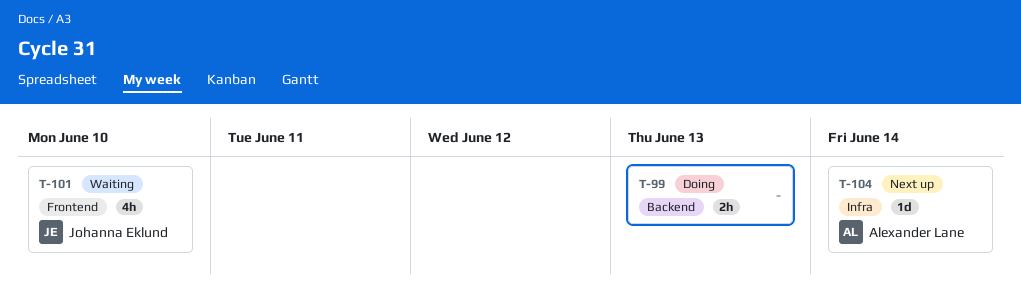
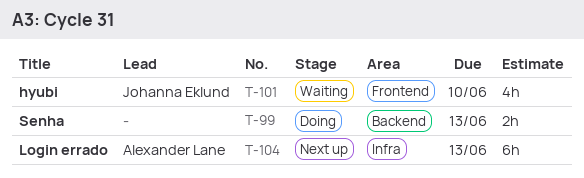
T-104, estimate: 1d -> 6h
T-104, due: Jun 14 -> Jun 13

